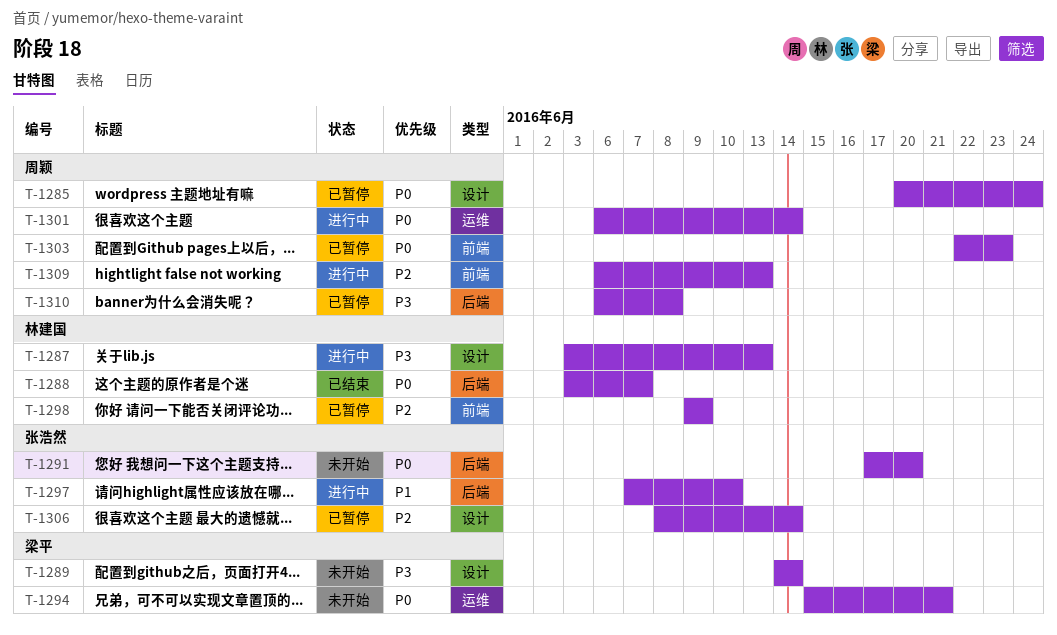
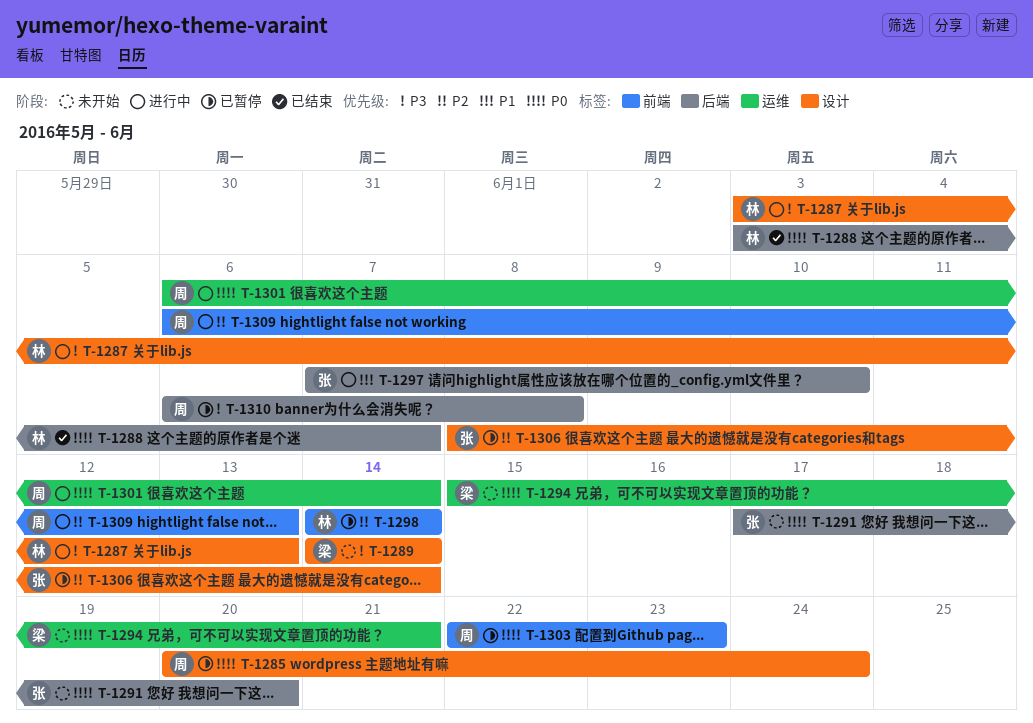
T-1298, start: Jun 9 -> Jun 14
T-1298, due: Jun 9 -> Jun 14

